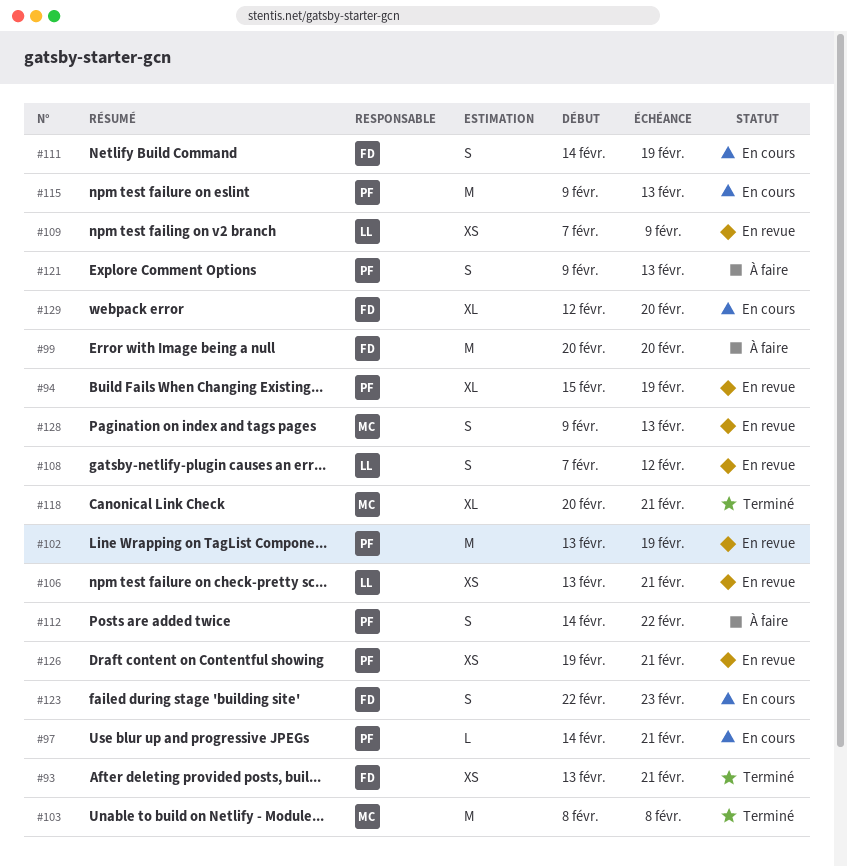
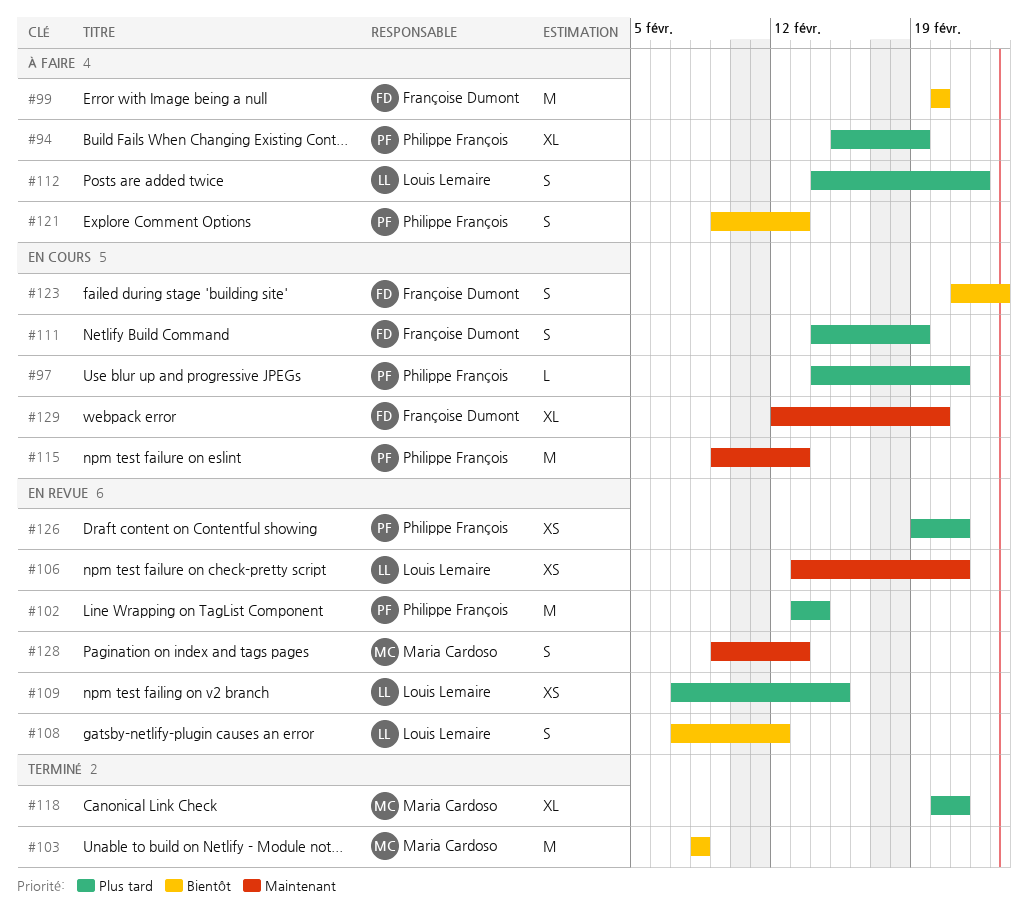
#93: present -> none
#94, status: En revue -> À faire
#102, due: Feb 19 -> Feb 14
#109, due: Feb 9 -> Feb 15
#112, owner: Philippe François -> Louis Lemaire
#123, start: Feb 22 -> Feb 21

